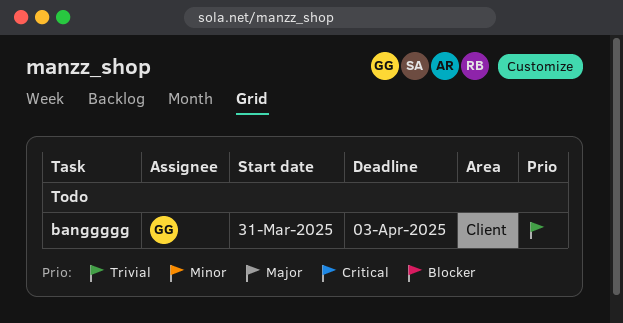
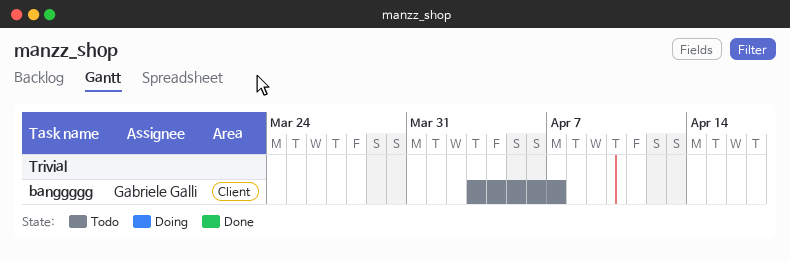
banggggg, start: Mar 31 -> Apr 3
banggggg, due: Apr 3 -> Apr 7

